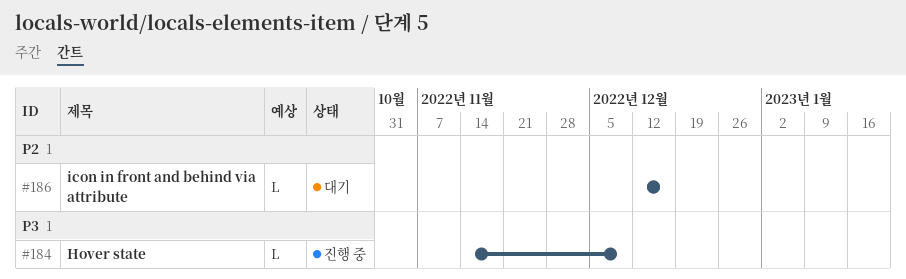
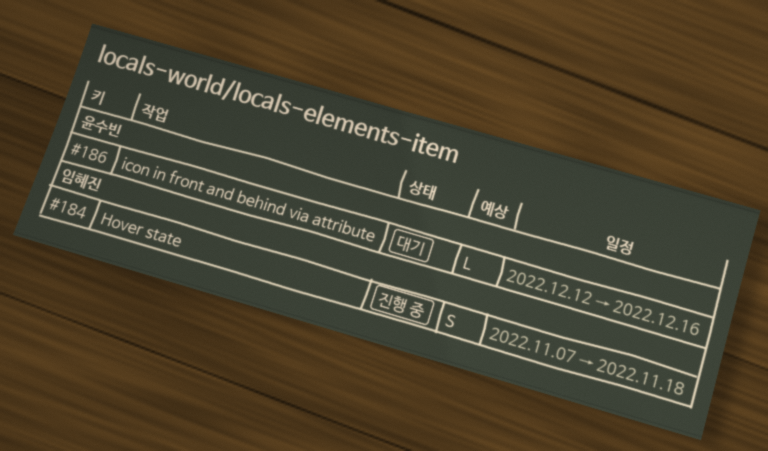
#184, estimate: L -> S
#184, start: Nov 14 -> Nov 7
#184, due: Dec 9 -> Nov 18

